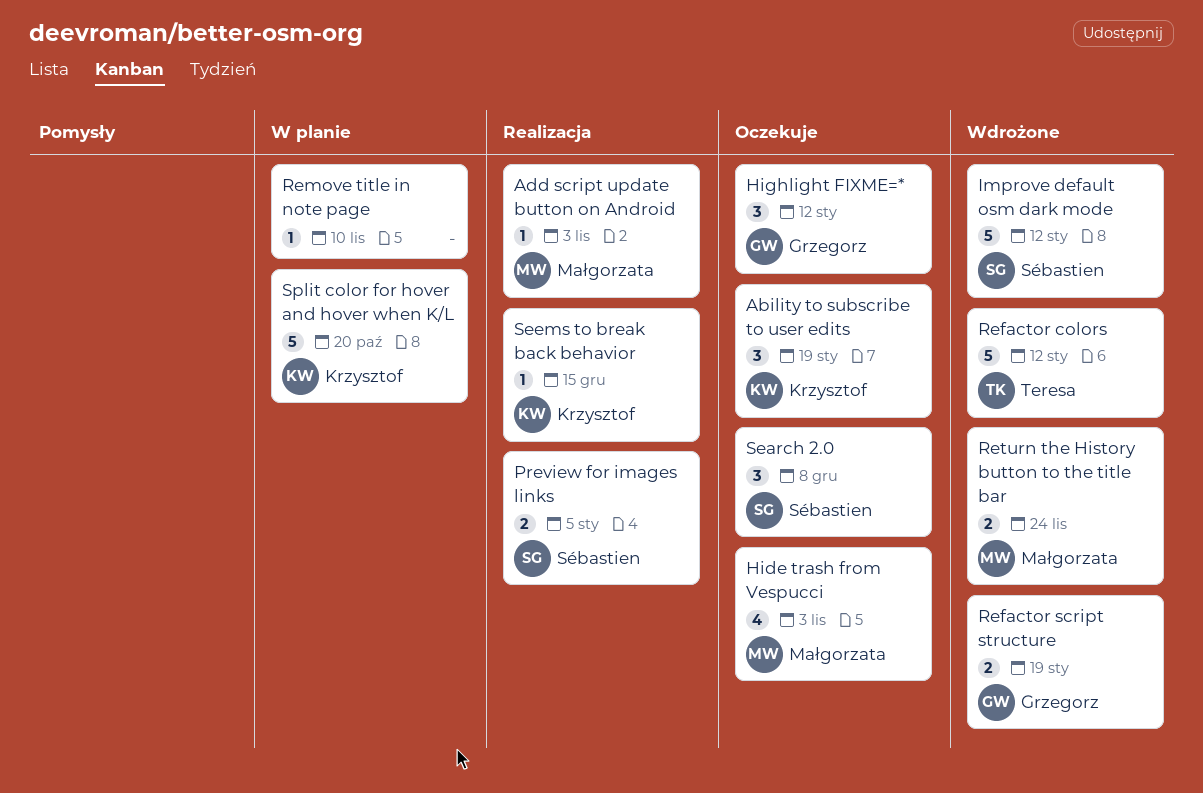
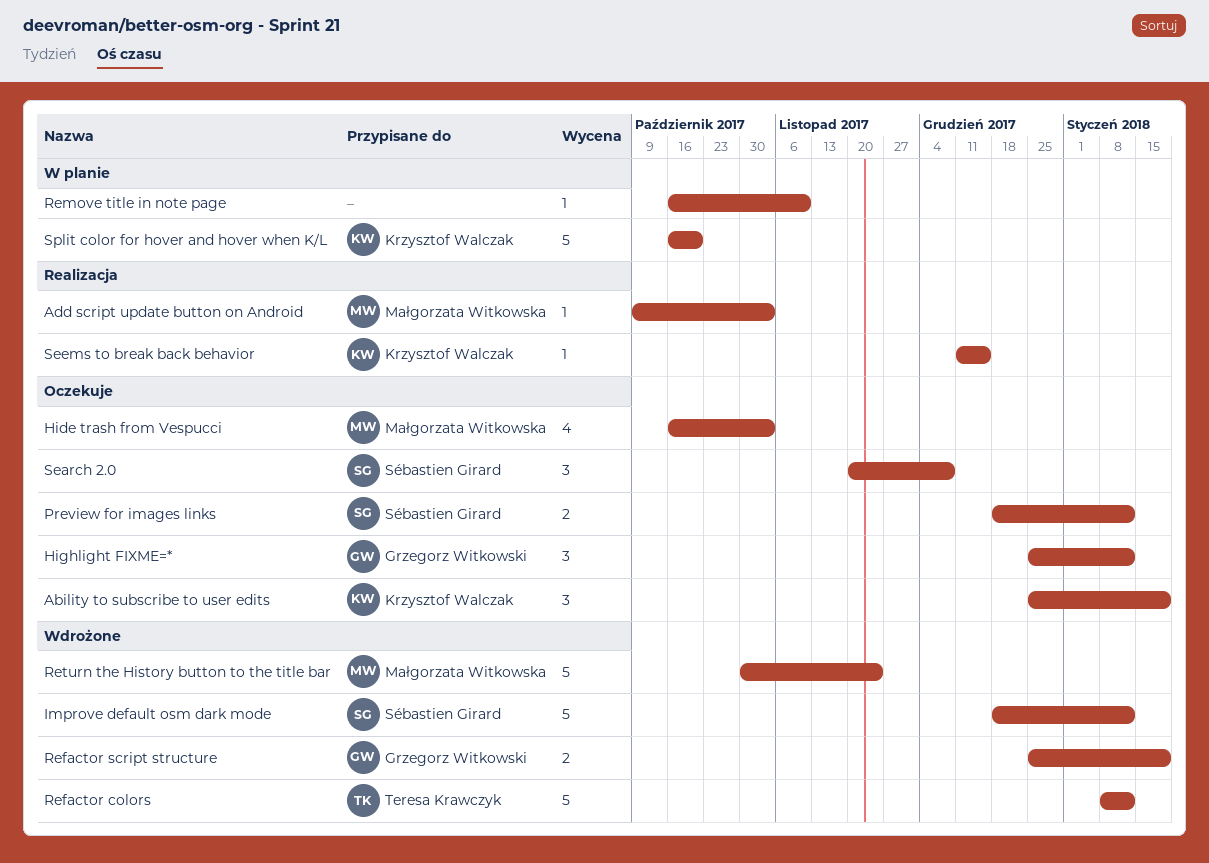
Preview for images links, status: Realizacja -> Oczekuje
Preview for images links, due: Jan 5 -> Jan 12
Return the History button to the title bar, estimate: 2 -> 5

